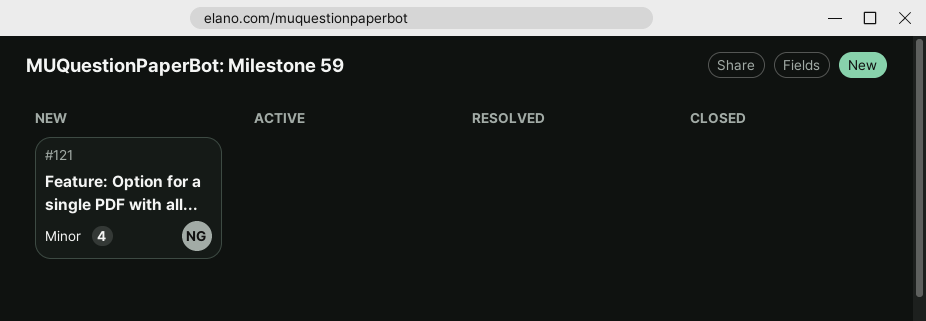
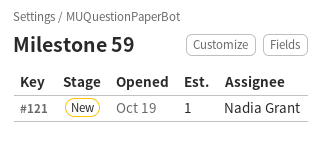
#121, estimate: 4 -> 1

